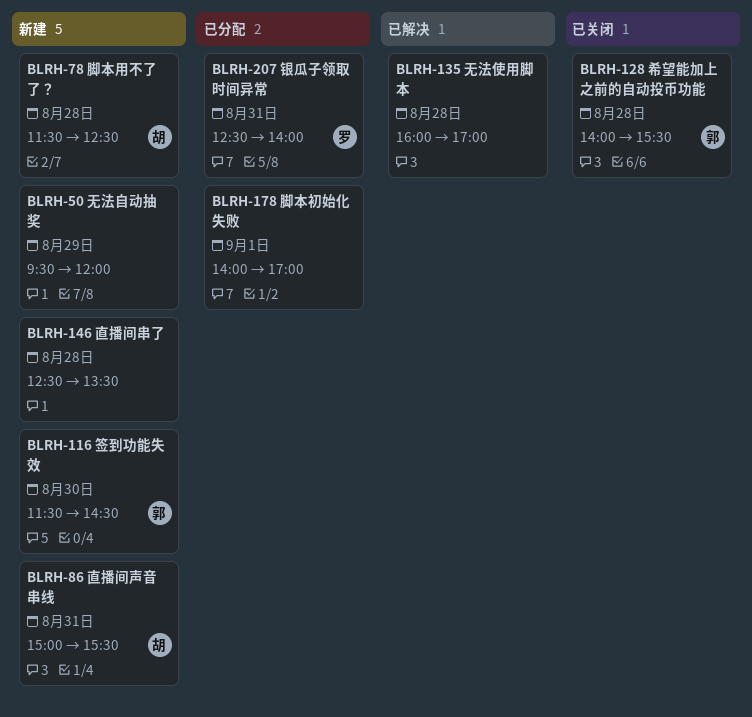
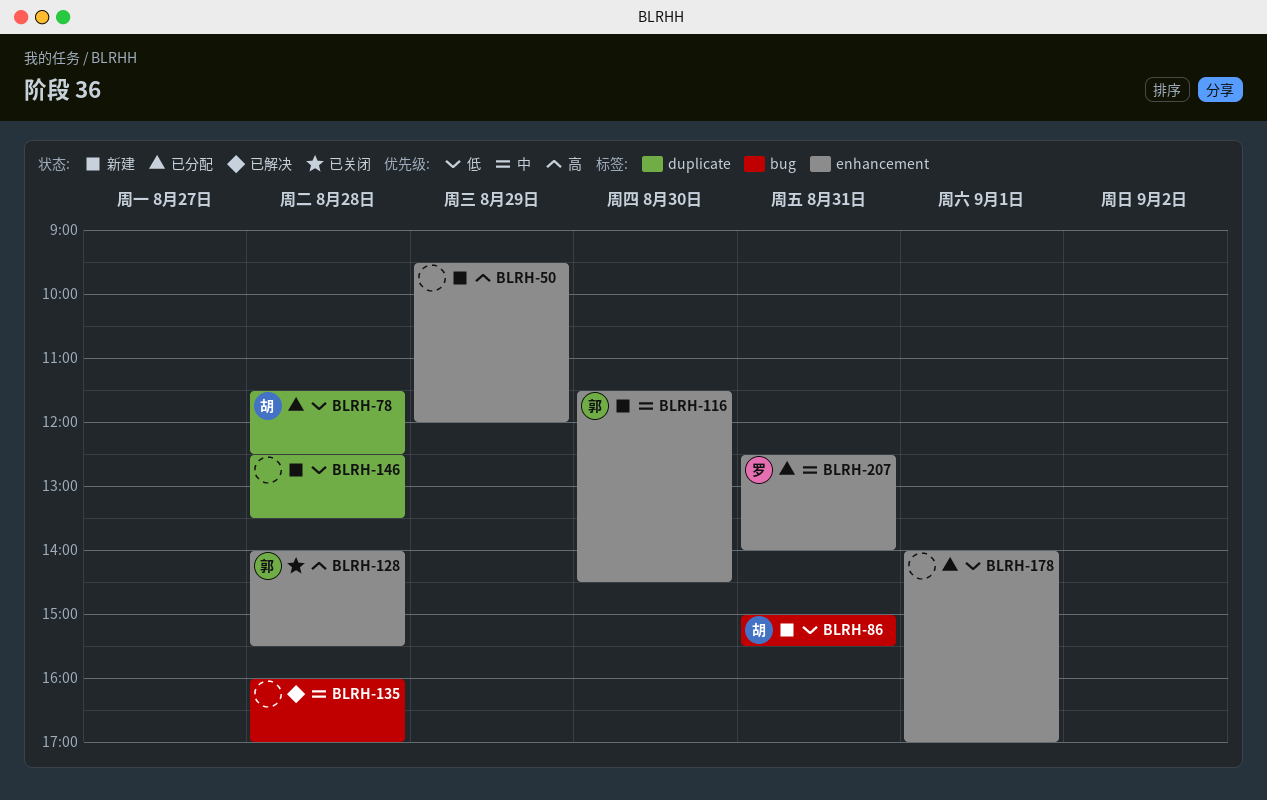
BLRH-78, status: 新建 -> 已分配

